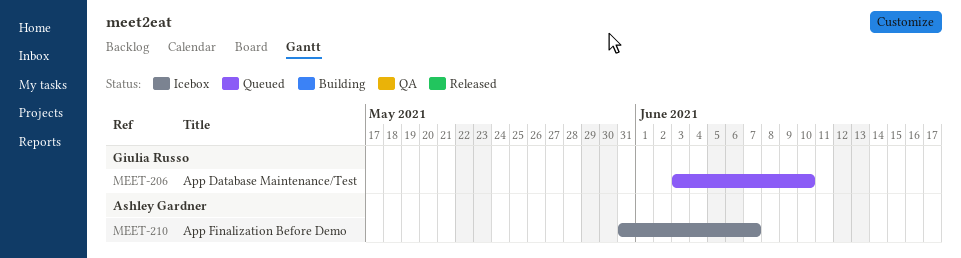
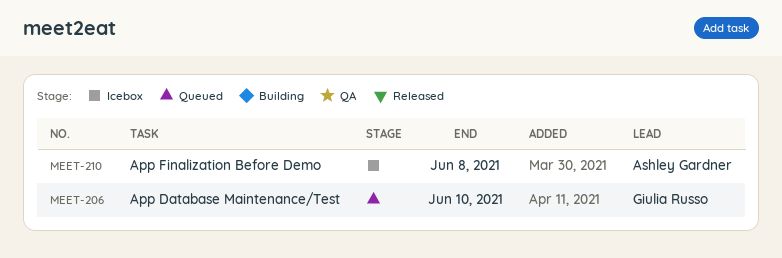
MEET-210, due: Jun 7 -> Jun 8

